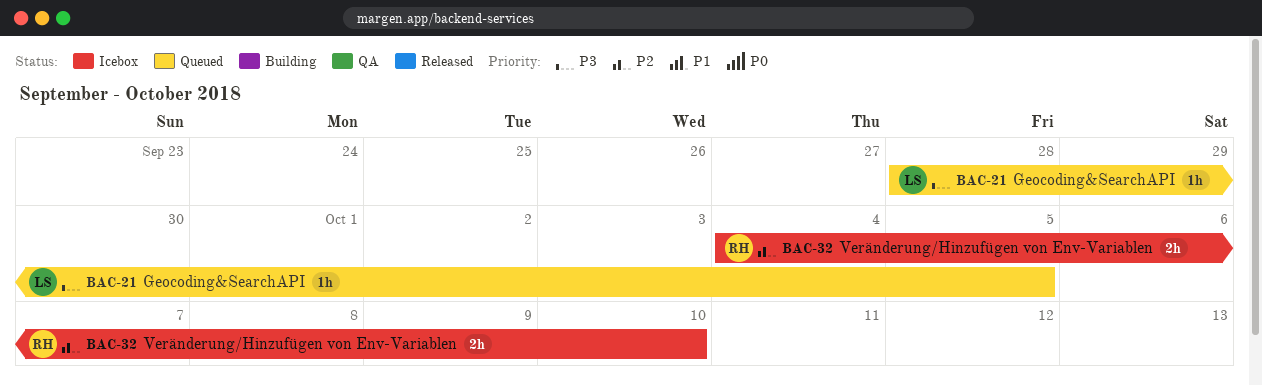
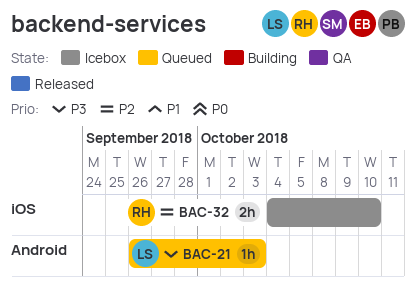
BAC-21, start: Sep 28 -> Sep 26
BAC-21, due: Oct 5 -> Oct 3

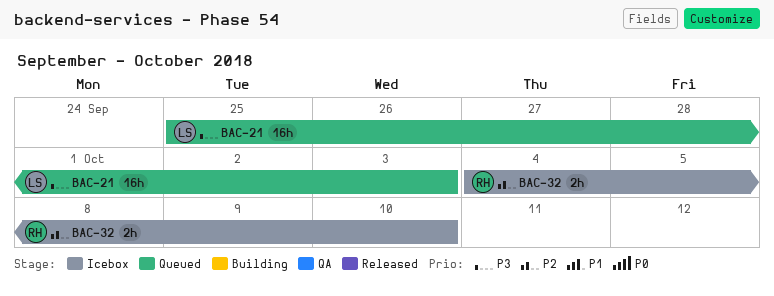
BAC-21, estimate: 1h -> 16h
BAC-21, start: Sep 26 -> Sep 25

